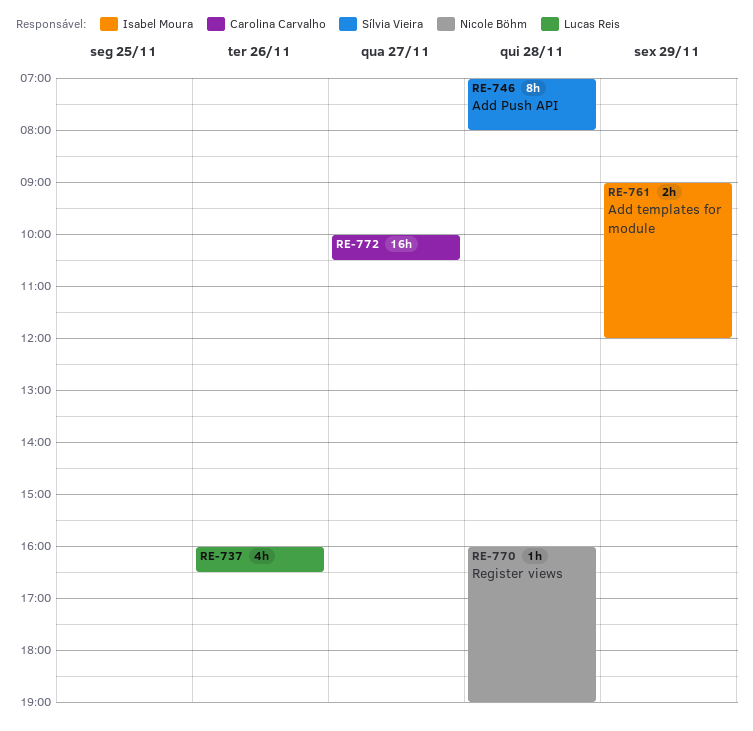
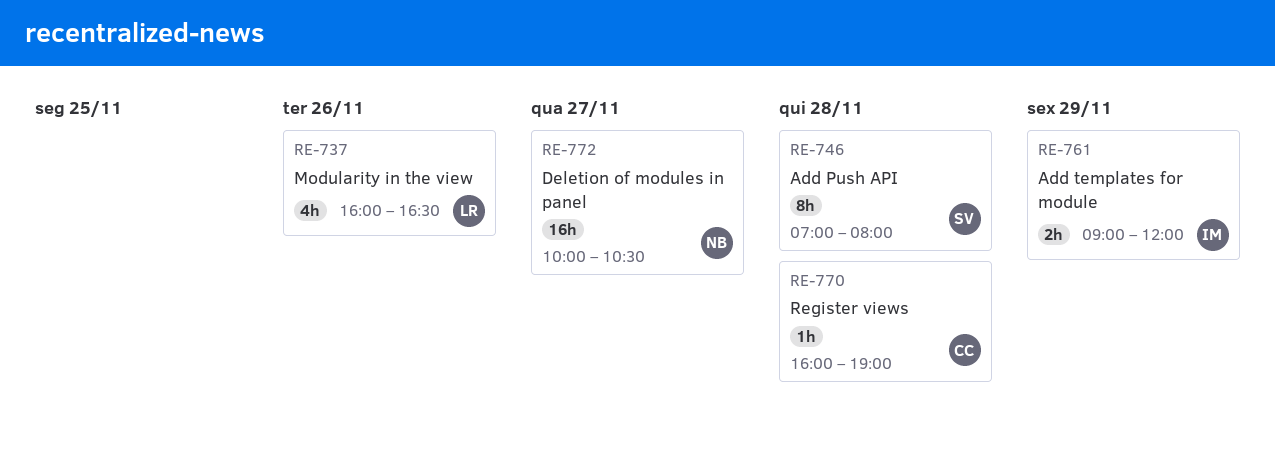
RE-770, owner: Nicole Böhm -> Carolina Carvalho
RE-772, owner: Carolina Carvalho -> Nicole Böhm

